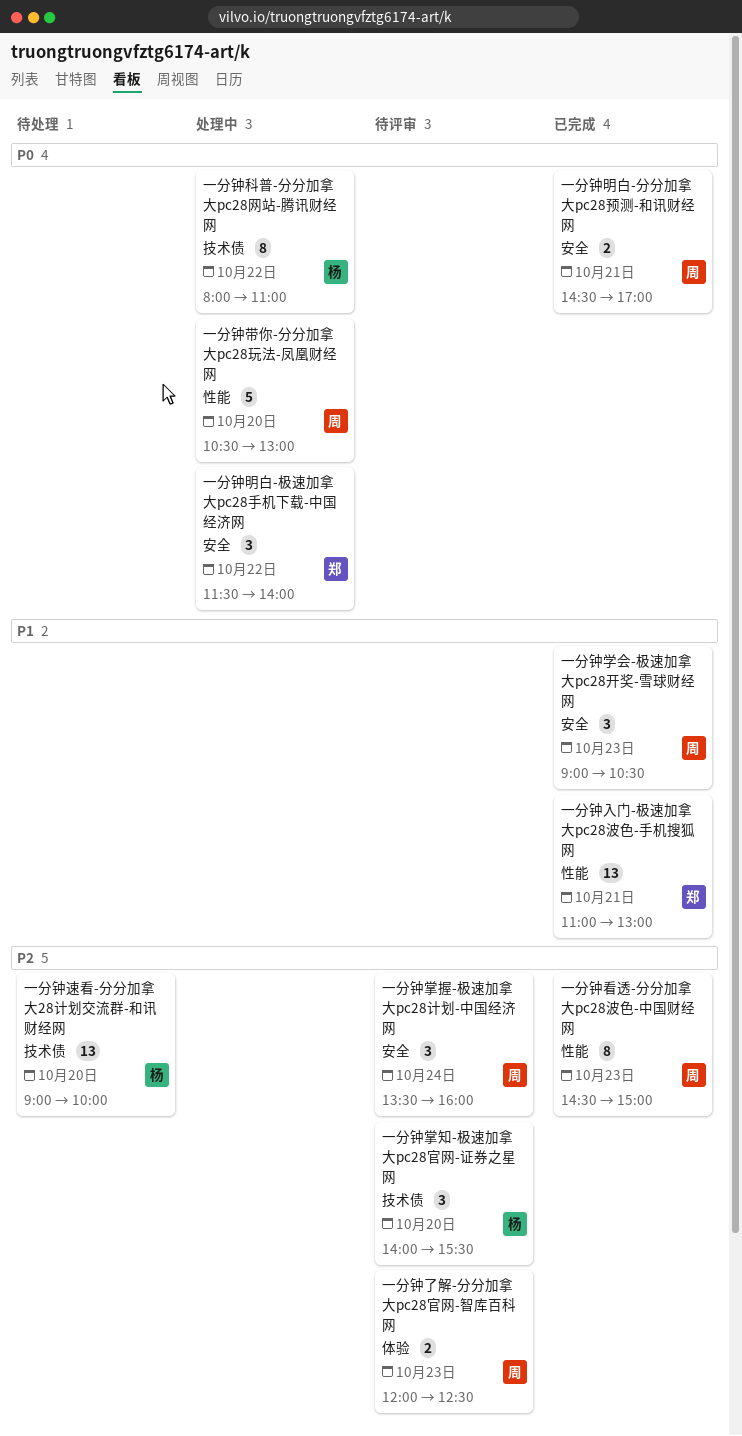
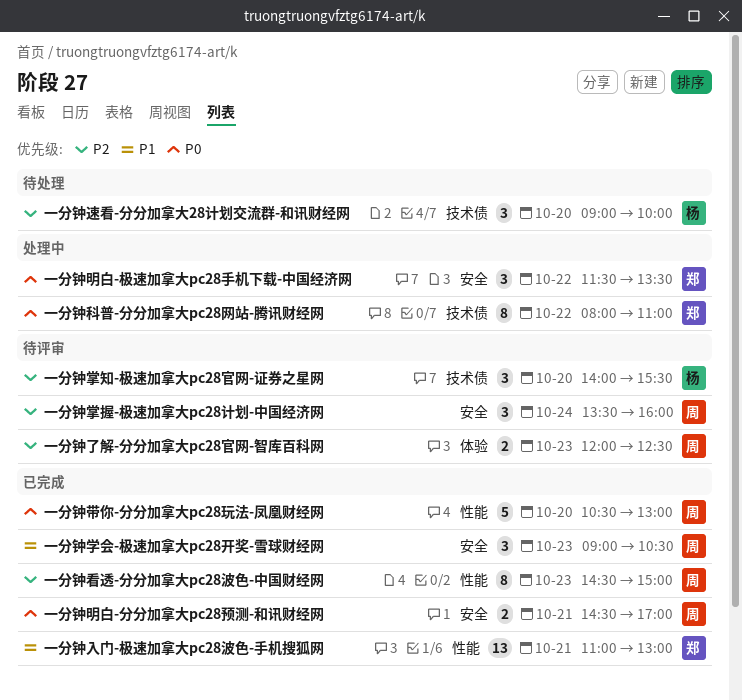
一分钟带你-分分加拿大pc28玩法-凤凰财经网, status: 处理中 -> 已完成
一分钟明白-极速加拿大pc28手机下载-中国经济网, ends: 14:00 -> 13:30
一分钟科普-分分加拿大pc28网站-腾讯财经网, owner: 杨 -> 郑
一分钟速看-分分加拿大28计划交流群-和讯财经网, estimate: 13 -> 3

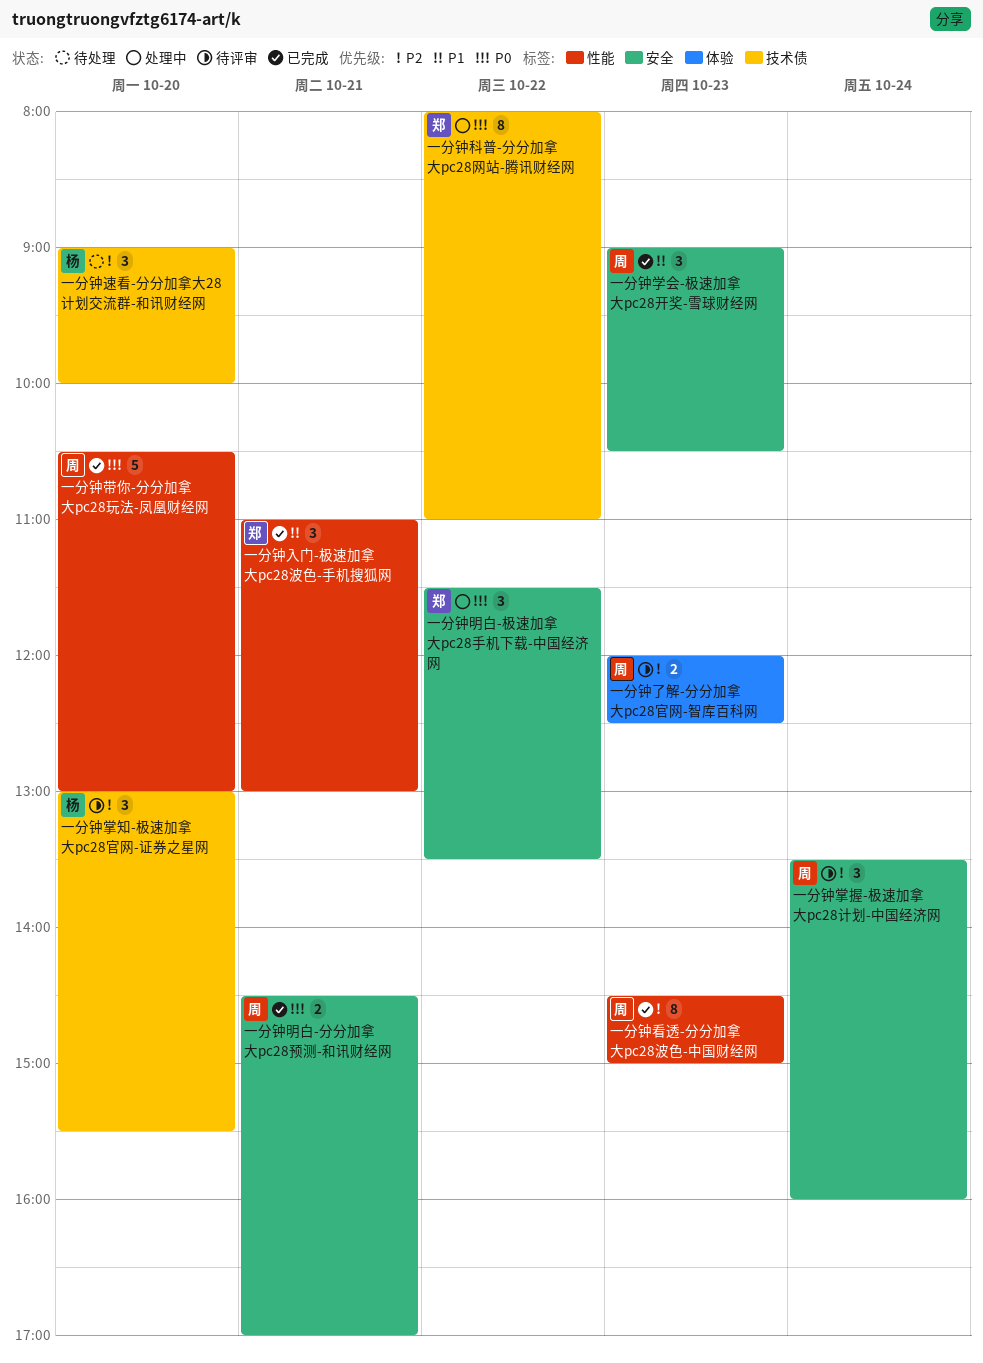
一分钟入门-极速加拿大pc28波色-手机搜狐网, estimate: 13 -> 3
一分钟掌知-极速加拿大pc28官网-证券之星网, begins: 14:00 -> 13:00

